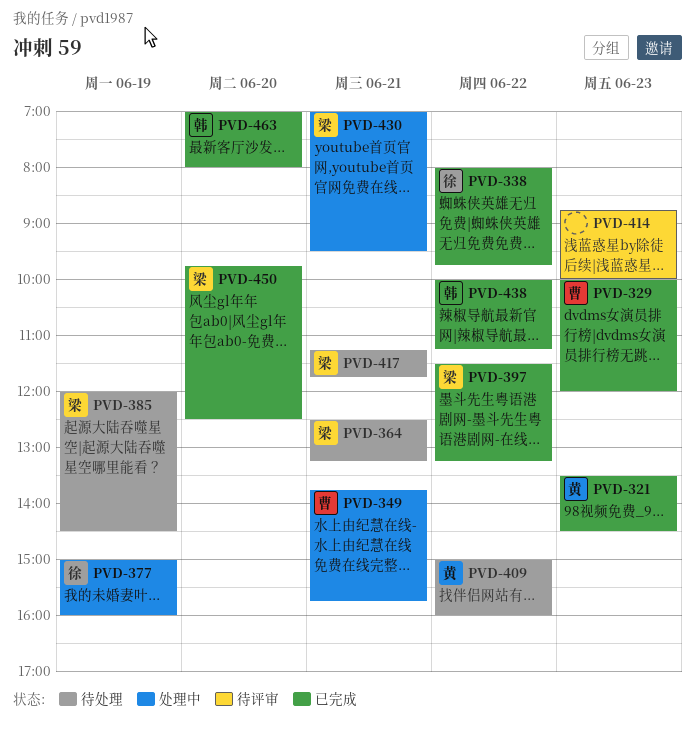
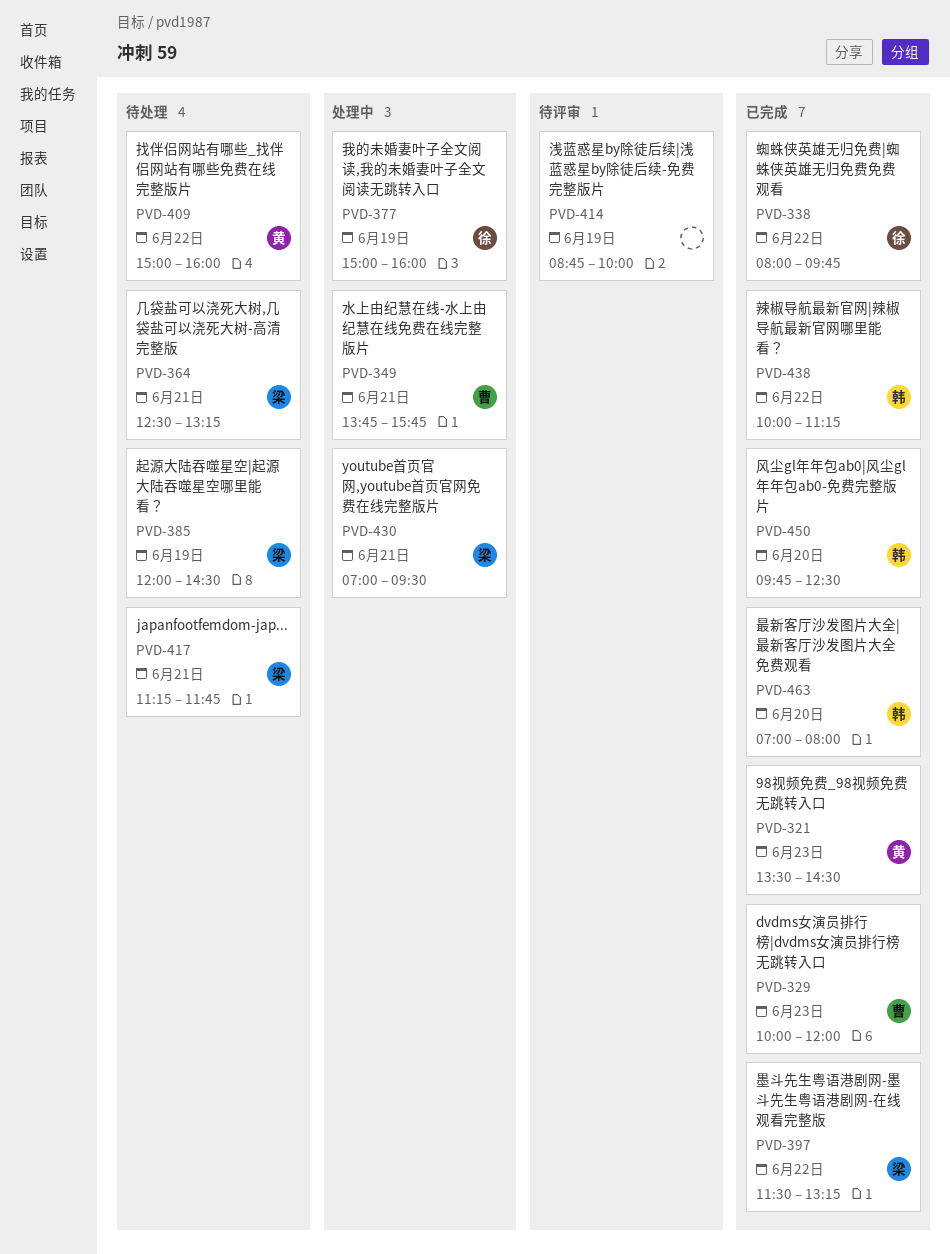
PVD-414, day: Jun 23 -> Jun 19
PVD-450, owner: 梁 -> 韩

